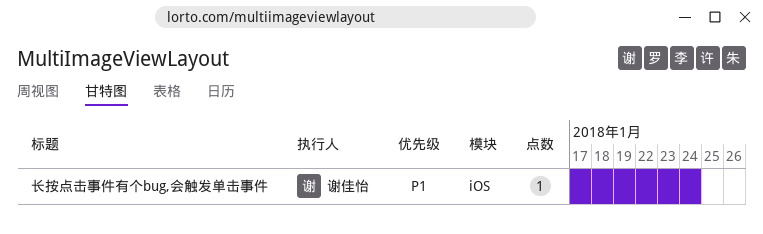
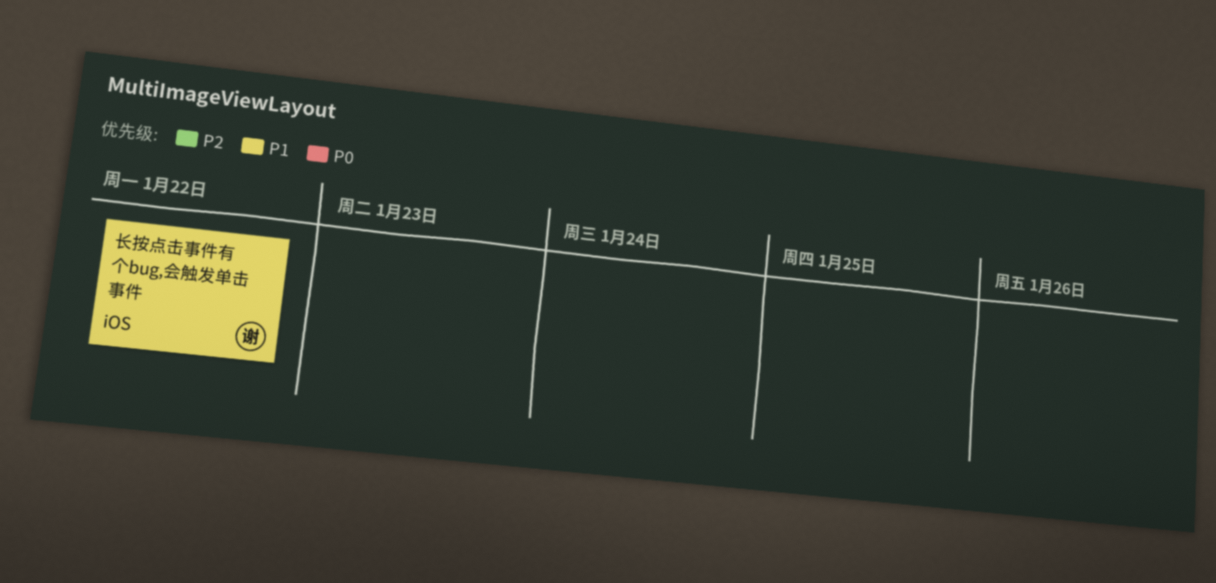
长按点击事件有个bug,会触发单击事件, due: Jan 24 -> Jan 22

